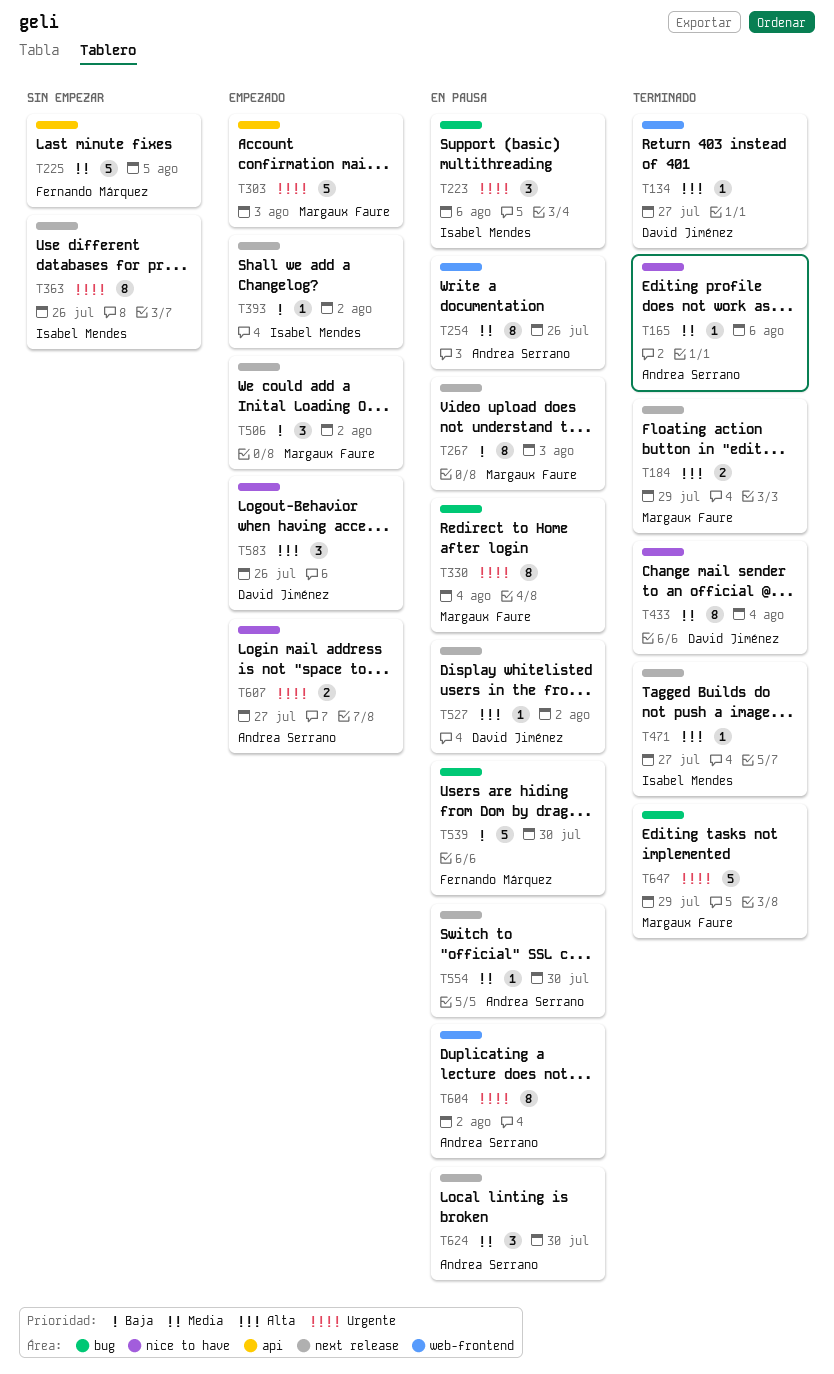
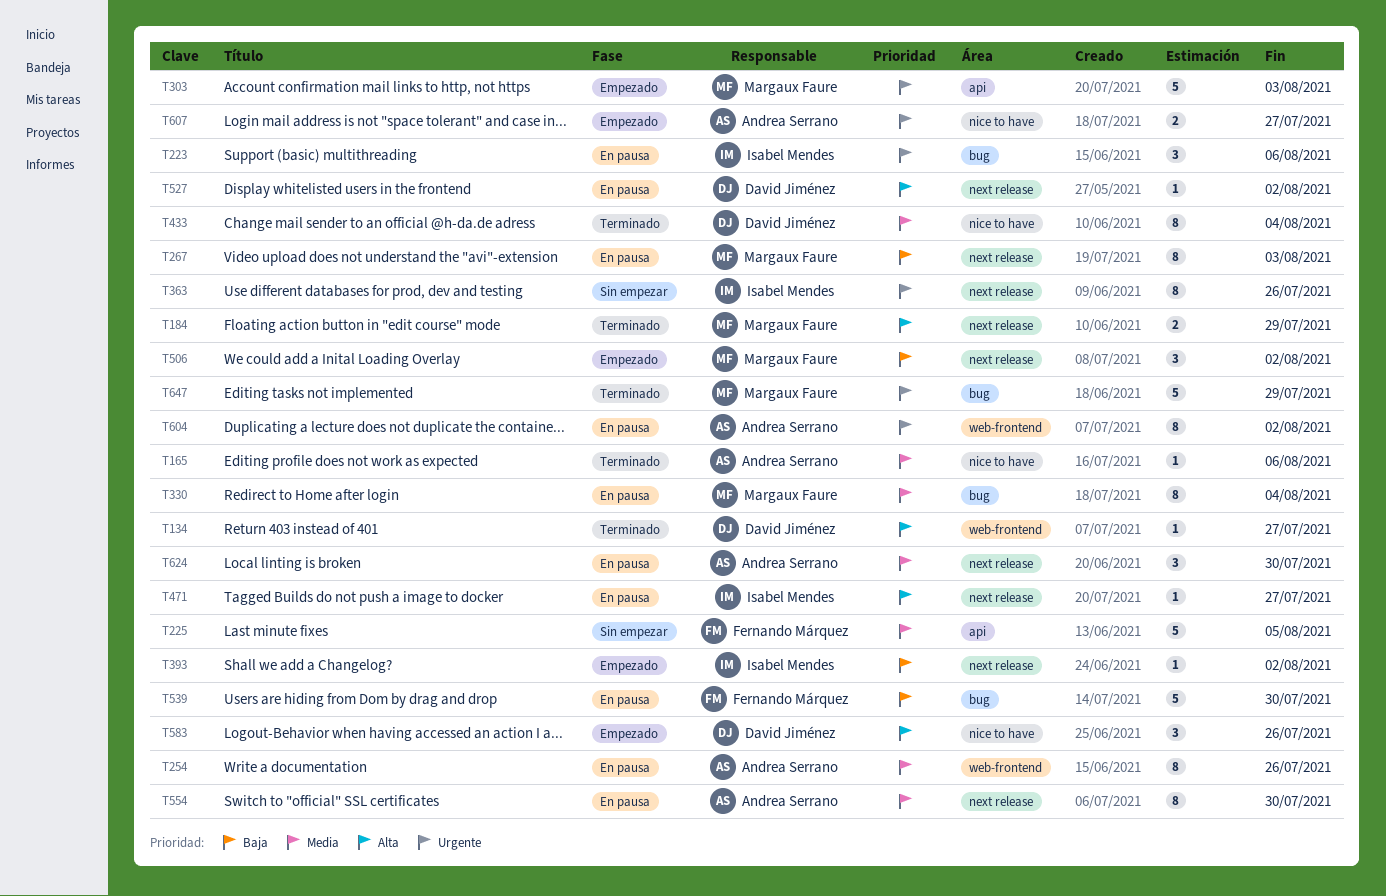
T330, priority: Urgente -> Media
T471, status: Terminado -> En pausa
T554, estimate: 1 -> 8

